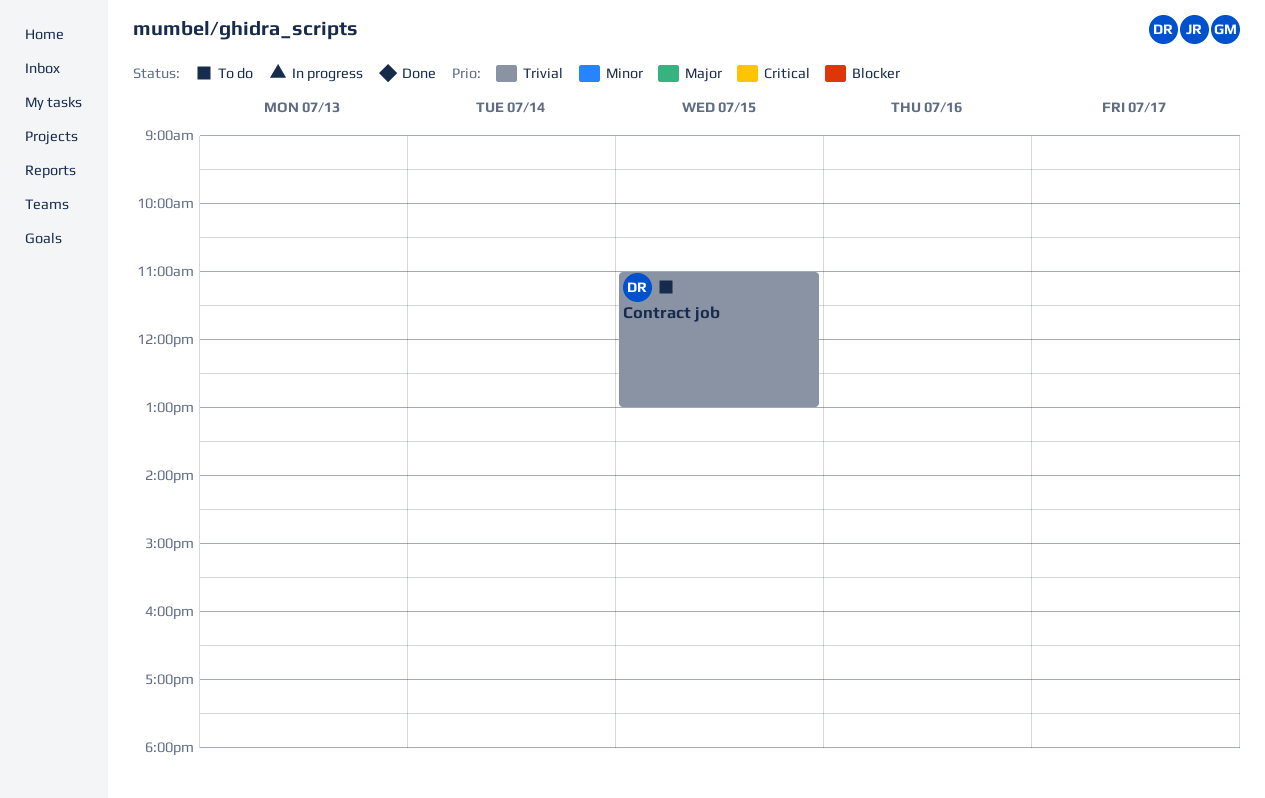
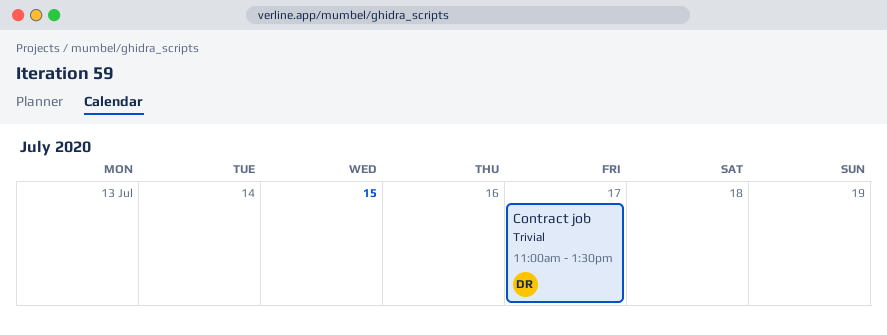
Contract job, day: Jul 15 -> Jul 17
Contract job, ends: 13:00 -> 13:30

